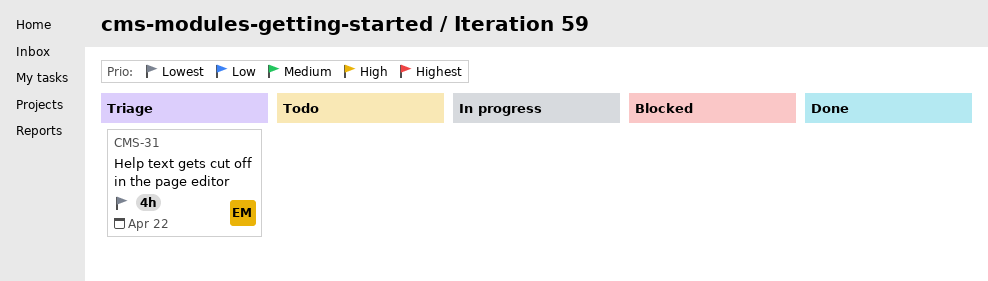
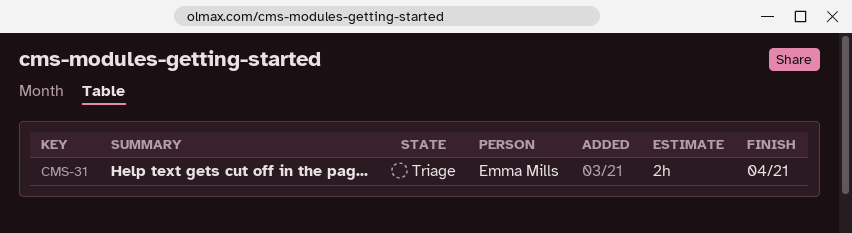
CMS-31, estimate: 4h -> 2h
CMS-31, due: Apr 22 -> Apr 21

